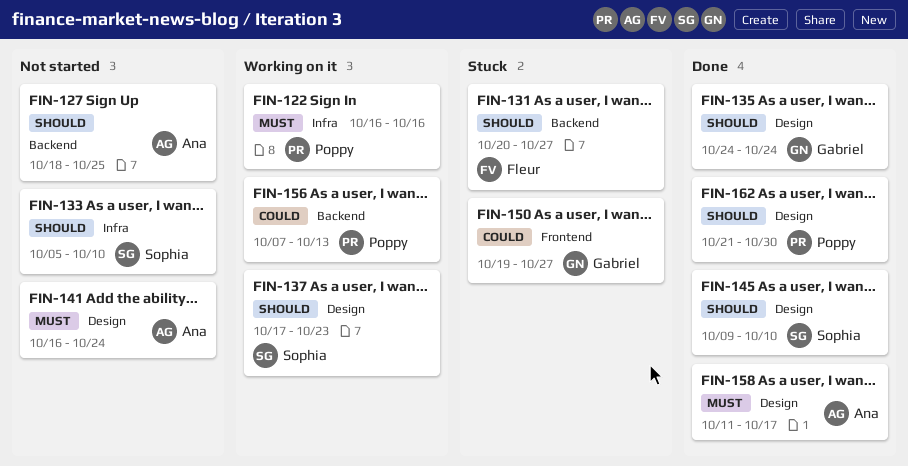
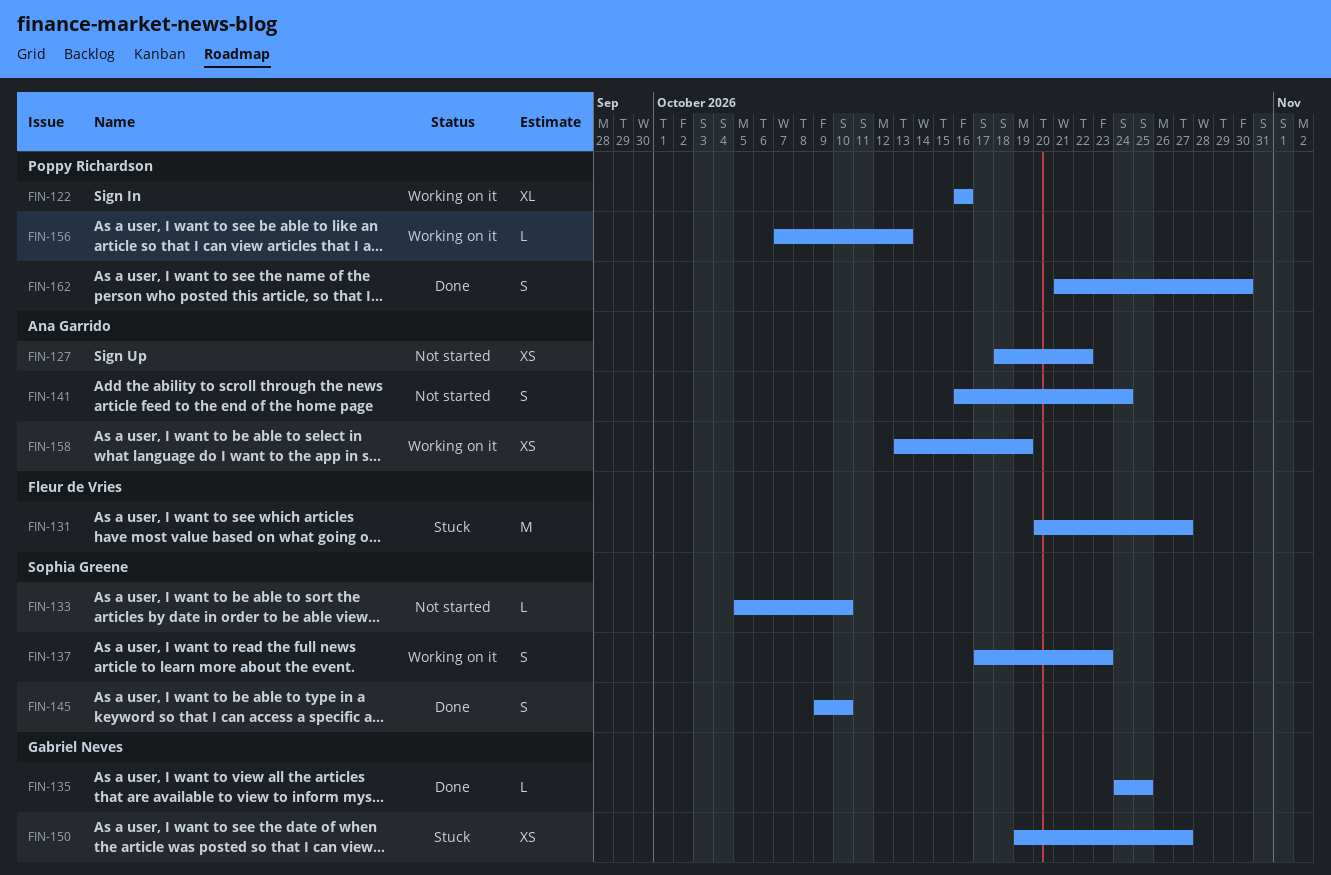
FIN-127, due: Oct 25 -> Oct 22
FIN-135, due: Oct 24 -> Oct 25
FIN-158, status: Done -> Working on it
FIN-158, start: Oct 11 -> Oct 13
FIN-158, due: Oct 17 -> Oct 19

